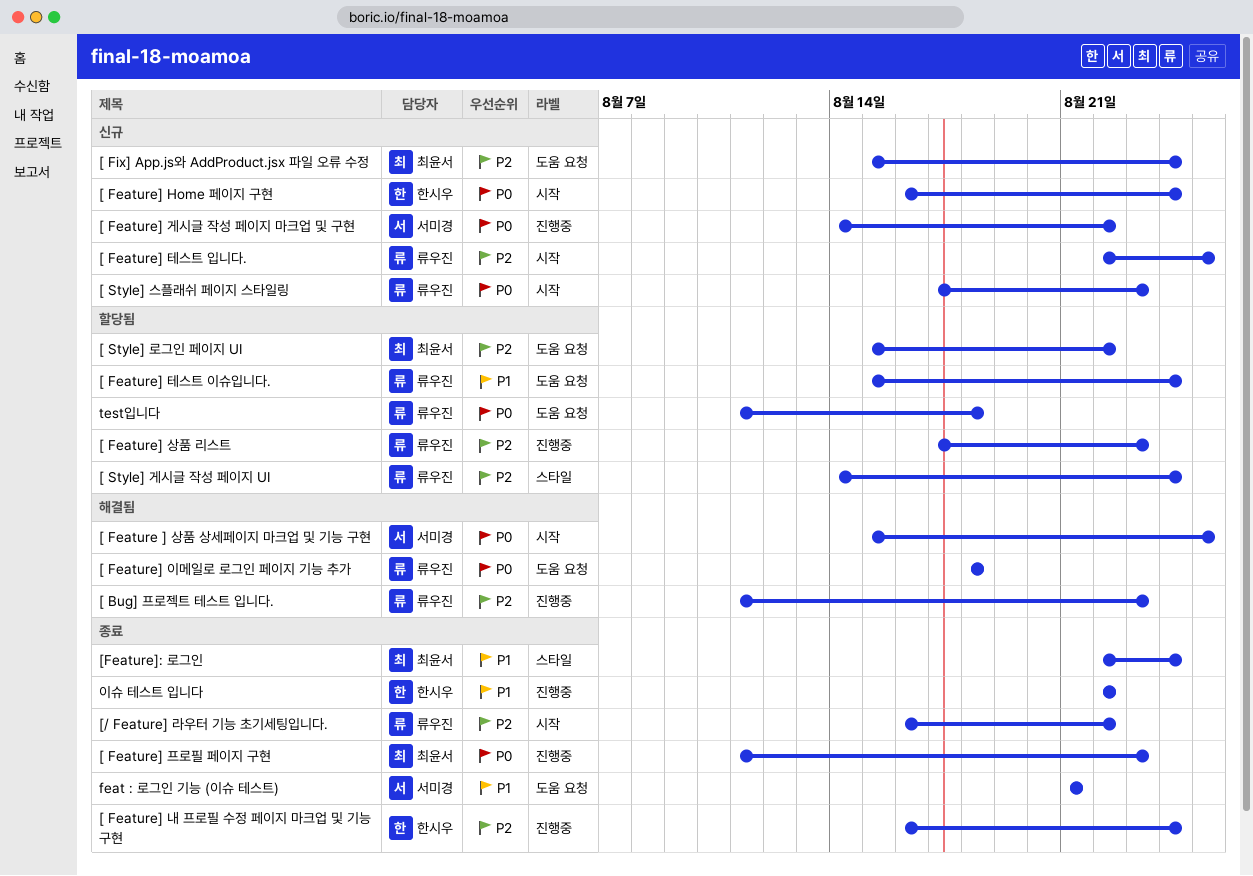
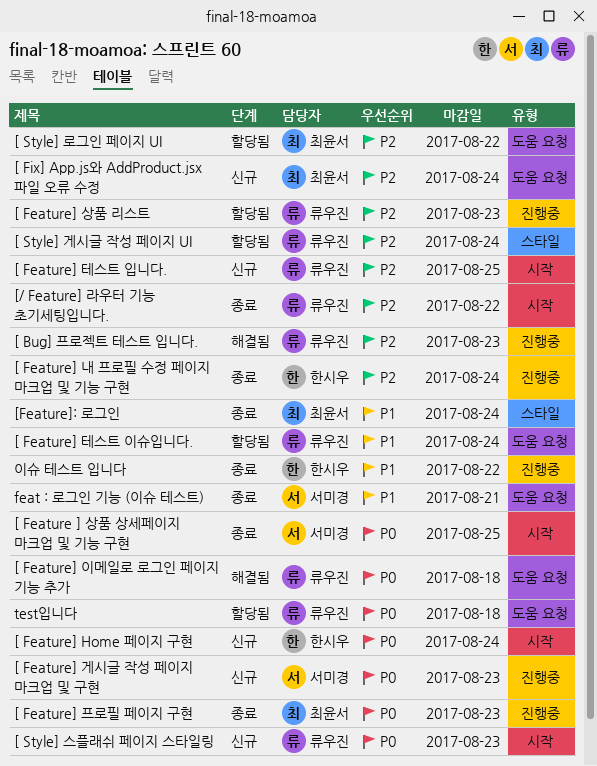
[ Feature ] 상품 상세페이지 마크업 및 기능 구현, status: 해결됨 -> 종료
[ Feature] 게시글 작성 페이지 마크업 및 구현, due: Aug 22 -> Aug 23

